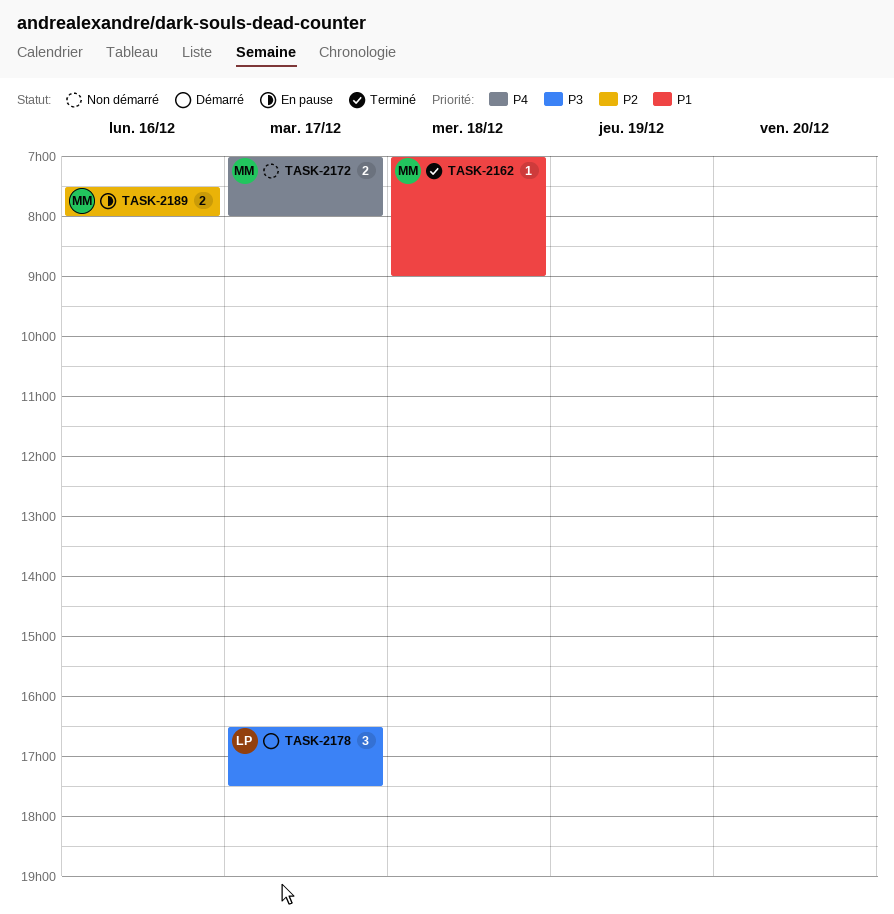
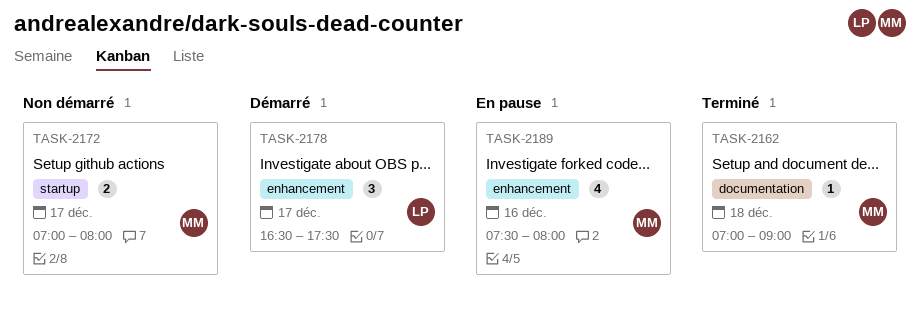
TASK-2189, estimate: 2 -> 4

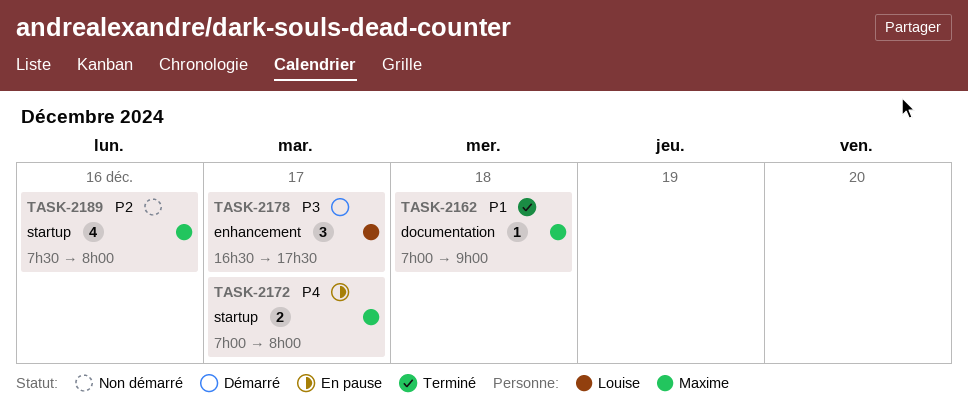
TASK-2172, status: Non démarré -> En pause
TASK-2189, status: En pause -> Non démarré
TASK-2189, label: enhancement -> startup

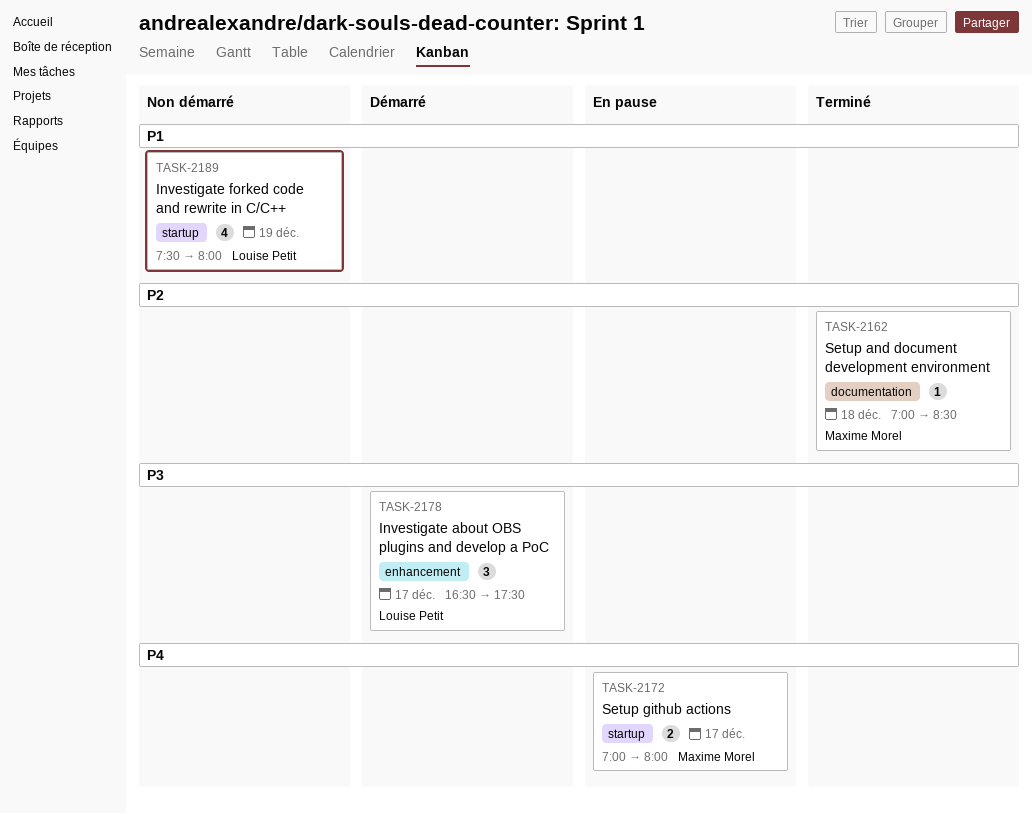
TASK-2162, priority: P1 -> P2
TASK-2162, ends: 09:00 -> 08:30
TASK-2189, owner: Maxime Morel -> Louise Petit
TASK-2189, priority: P2 -> P1
TASK-2189, day: Dec 16 -> Dec 19

